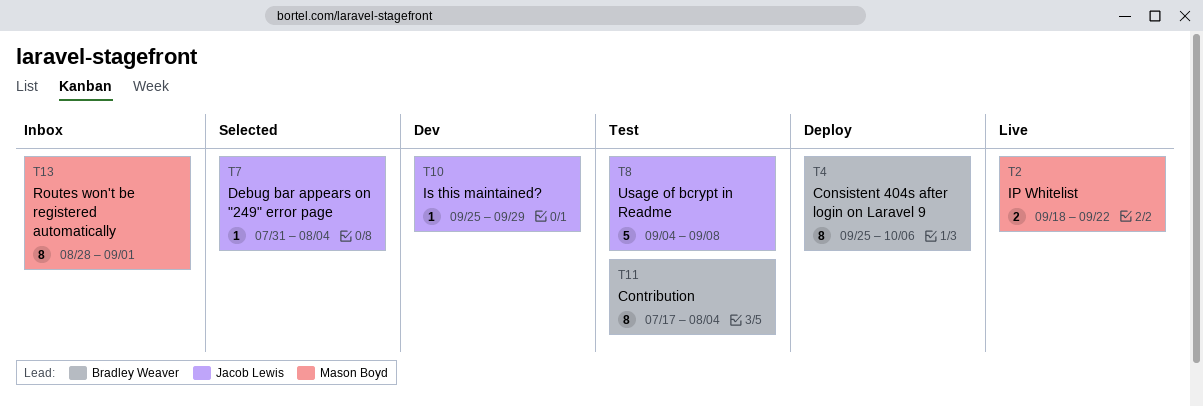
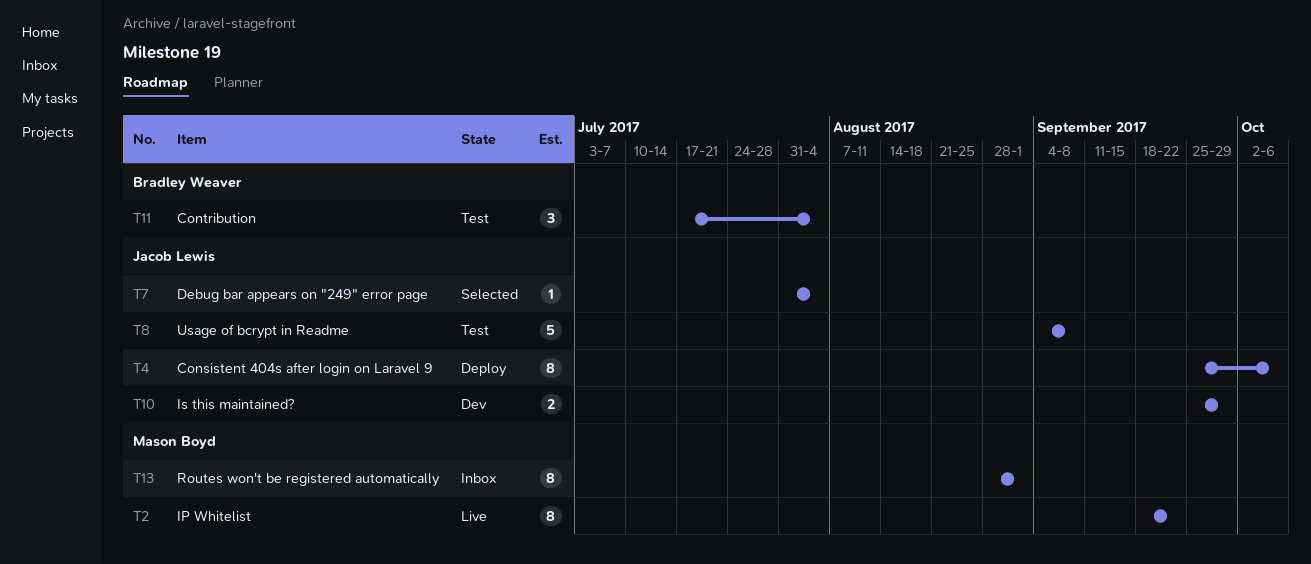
T2, estimate: 2 -> 8
T4, owner: Bradley Weaver -> Jacob Lewis
T10, estimate: 1 -> 2
T11, estimate: 8 -> 3

